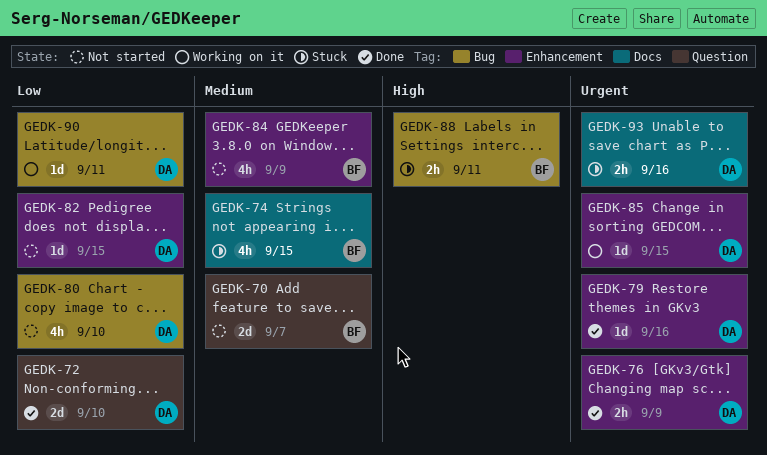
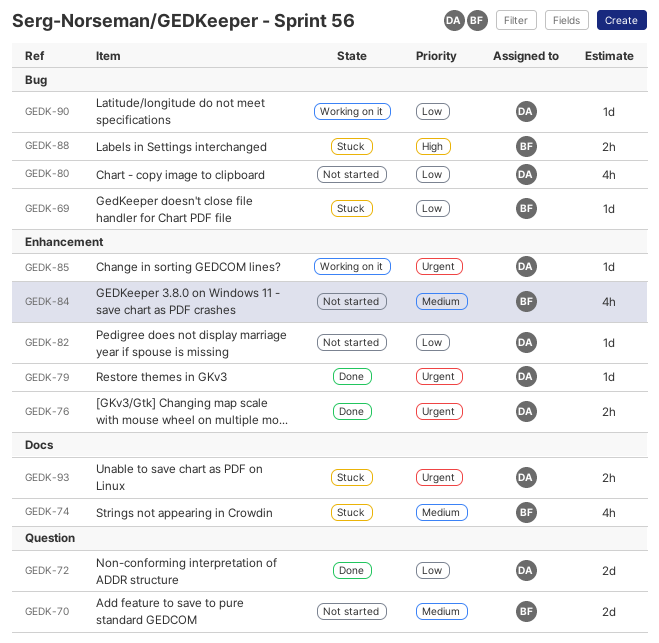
GEDK-69: none -> present

